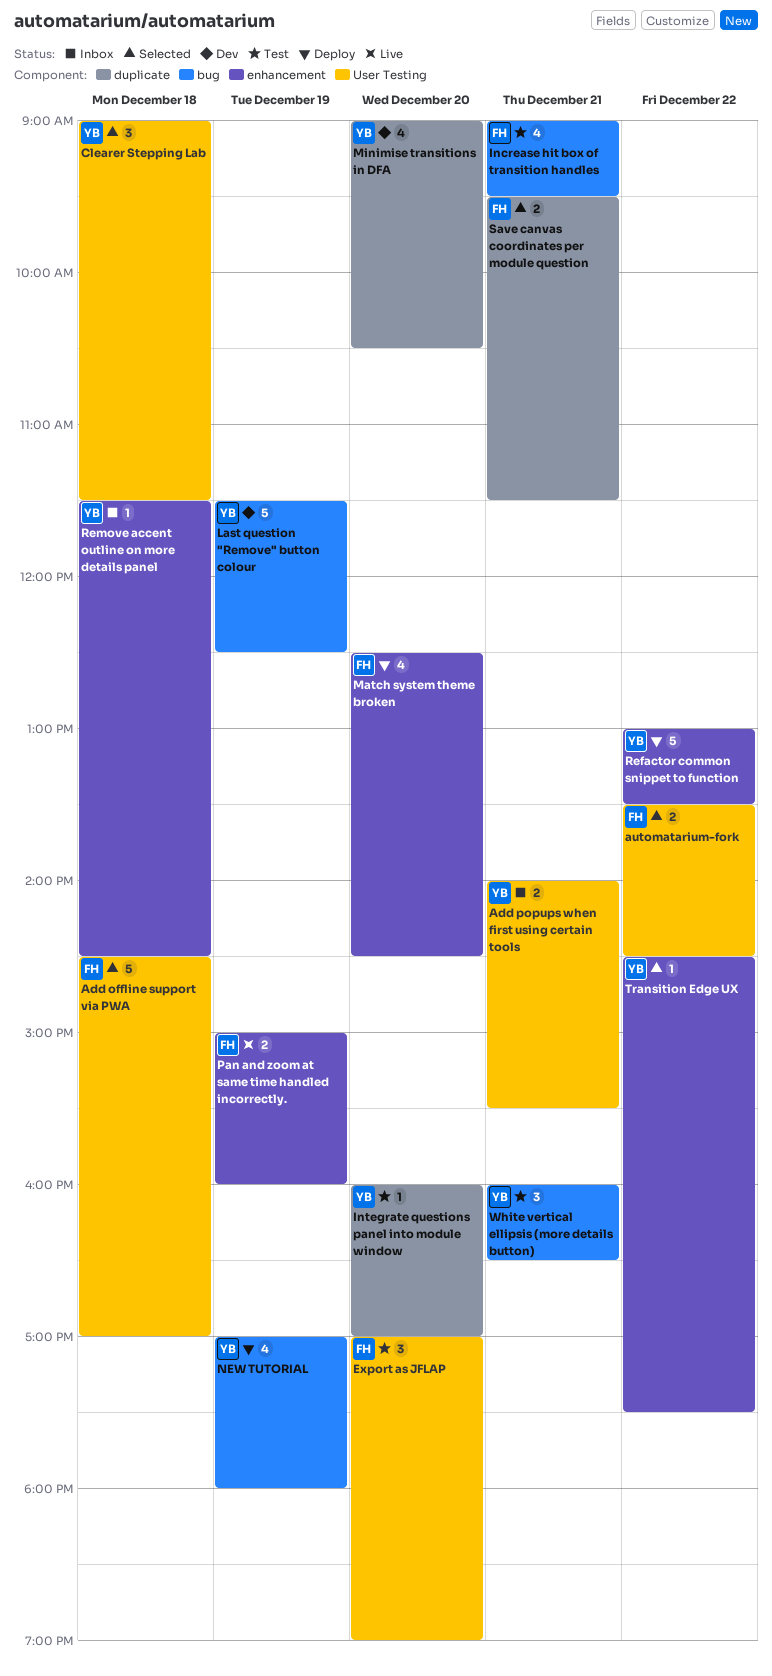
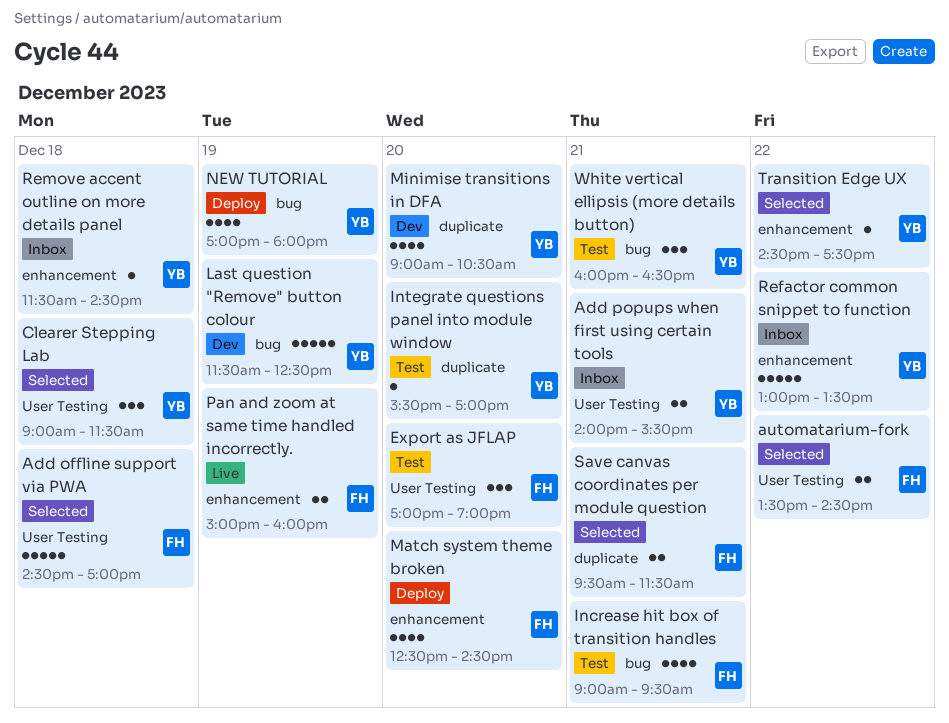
Integrate questions panel into module window, begins: 16:00 -> 15:30
Refactor common snippet to function, status: Deploy -> Inbox

